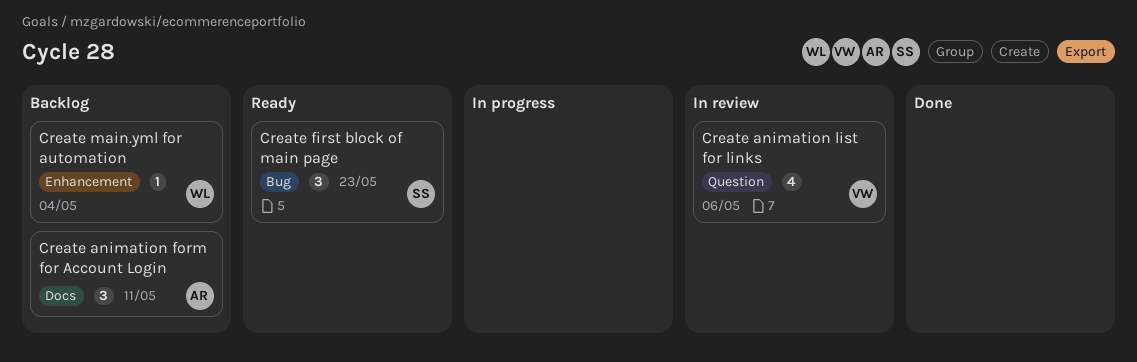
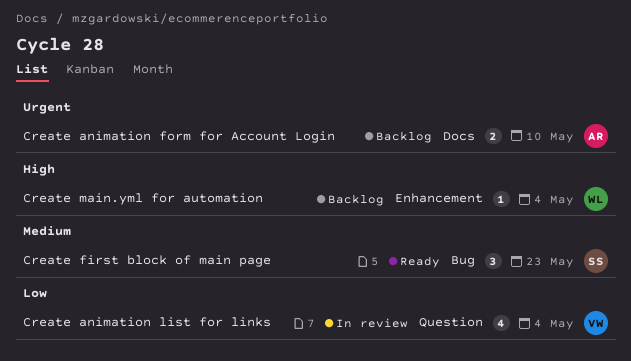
Create animation form for Account Login, estimate: 3 -> 2
Create animation form for Account Login, due: May 11 -> May 10
Create animation list for links, due: May 6 -> May 4

